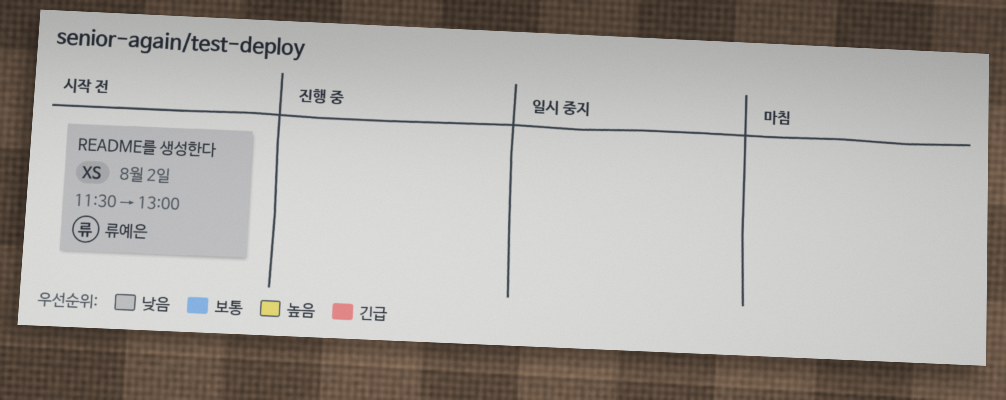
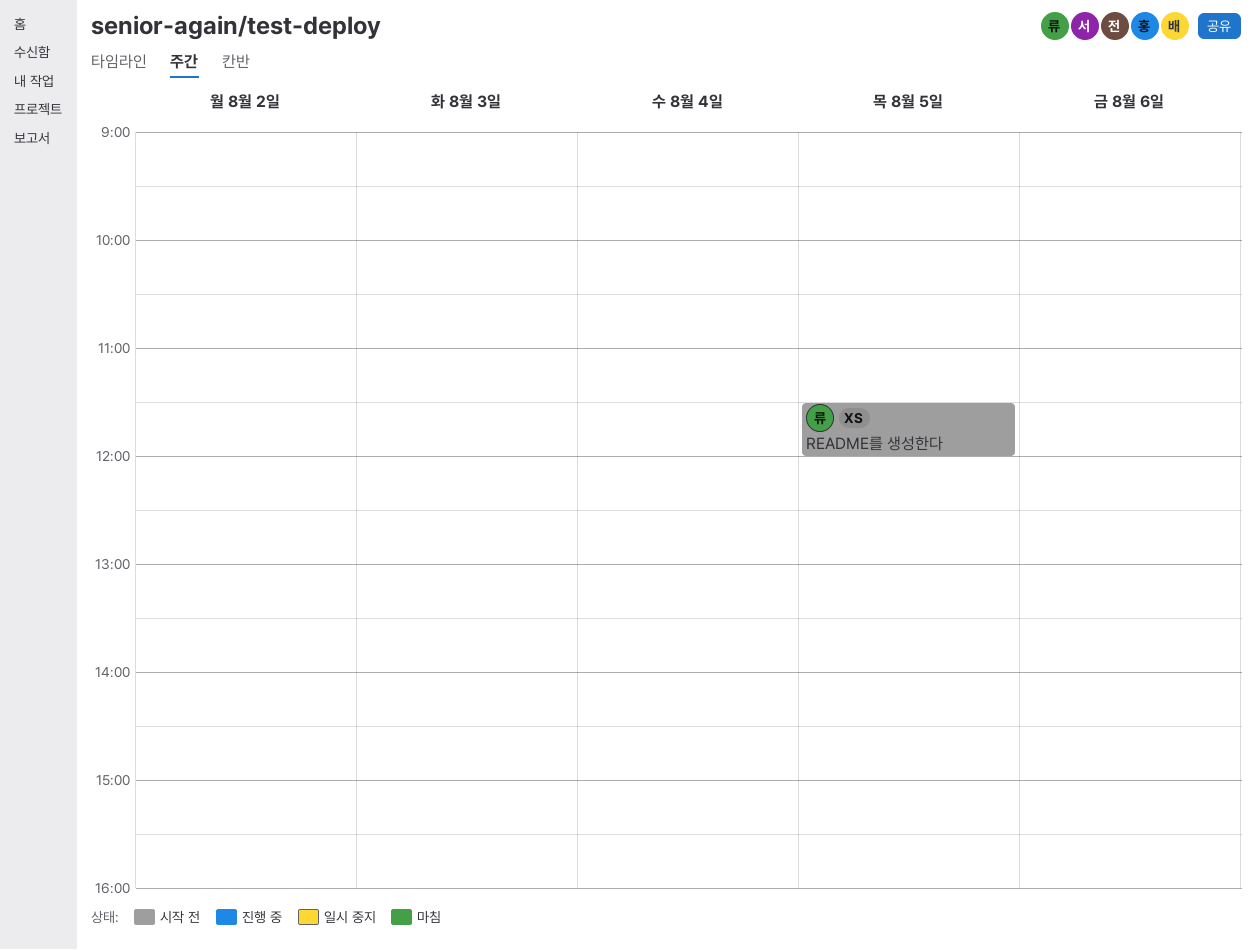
README를 생성한다, day: Aug 2 -> Aug 5
README를 생성한다, ends: 13:00 -> 12:00

